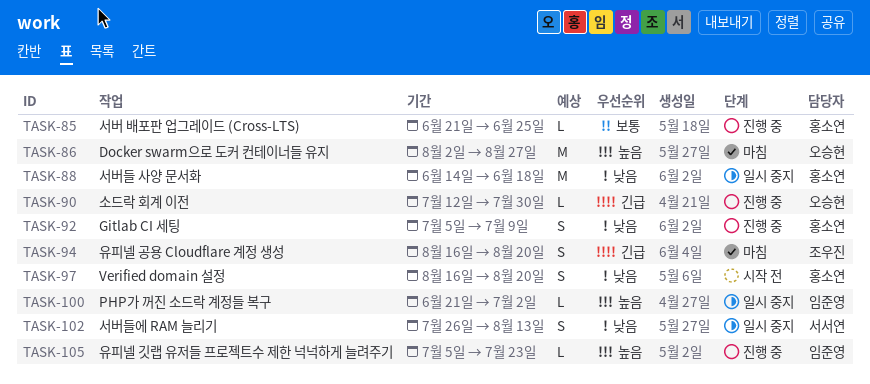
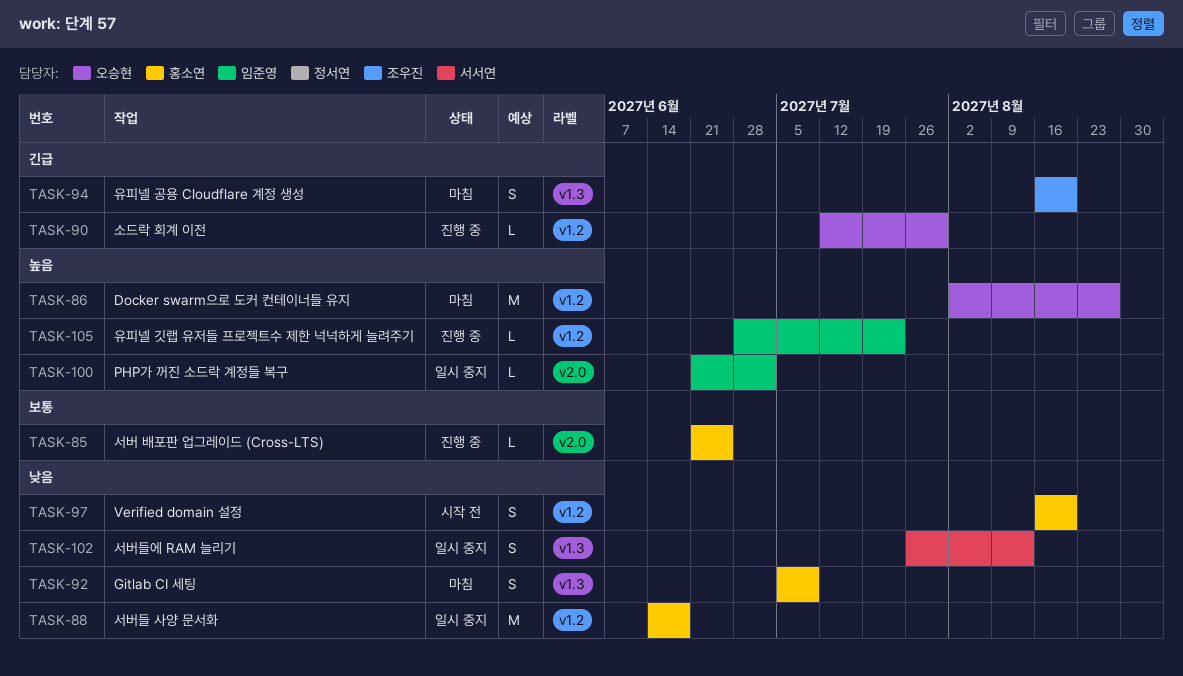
TASK-92, status: 진행 중 -> 마침
TASK-105, start: Jul 5 -> Jun 28

